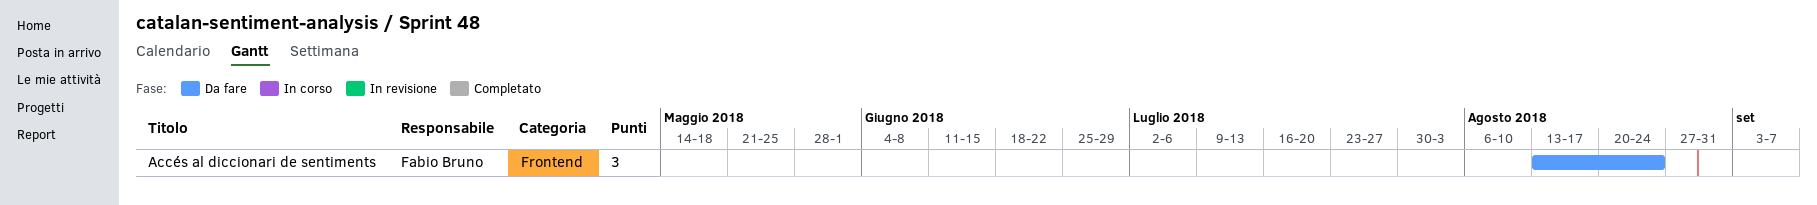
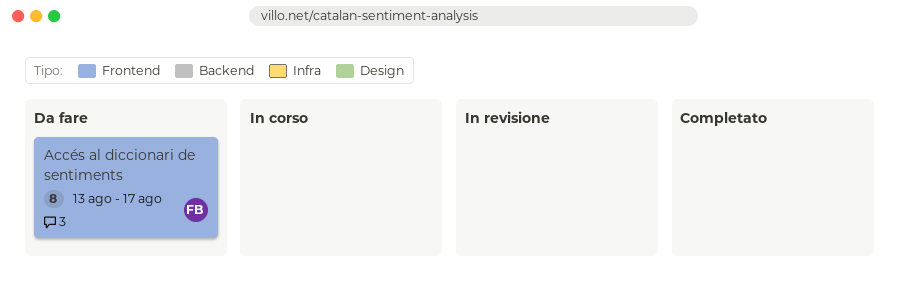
Accés al diccionari de sentiments, estimate: 3 -> 8
Accés al diccionari de sentiments, due: Aug 24 -> Aug 17

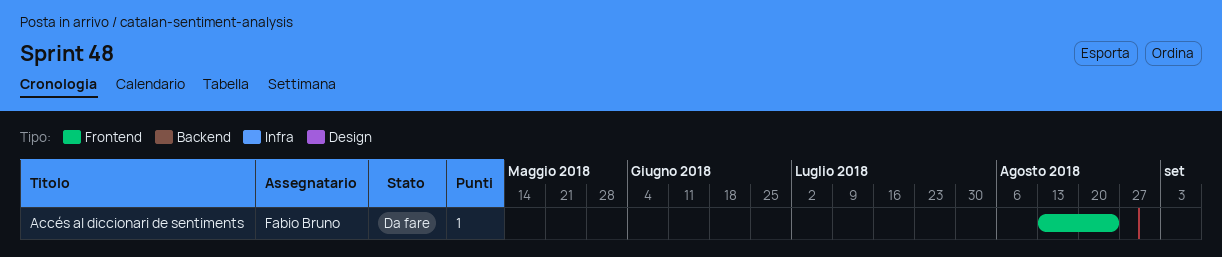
Accés al diccionari de sentiments, estimate: 8 -> 1
Accés al diccionari de sentiments, due: Aug 17 -> Aug 24

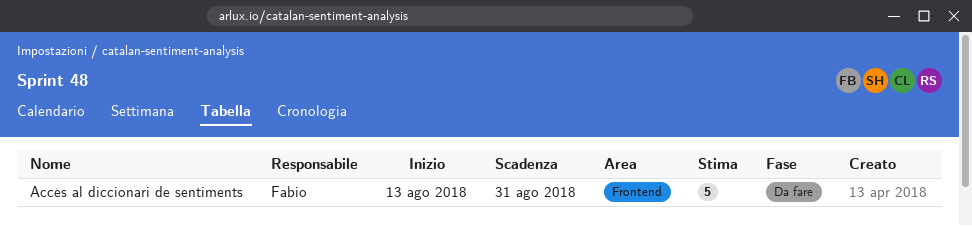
Accés al diccionari de sentiments, estimate: 1 -> 5
Accés al diccionari de sentiments, due: Aug 24 -> Aug 31

